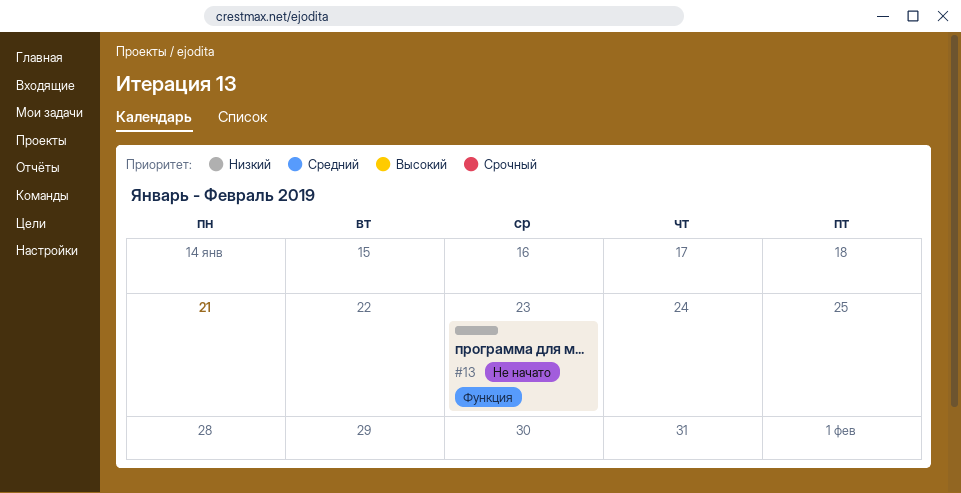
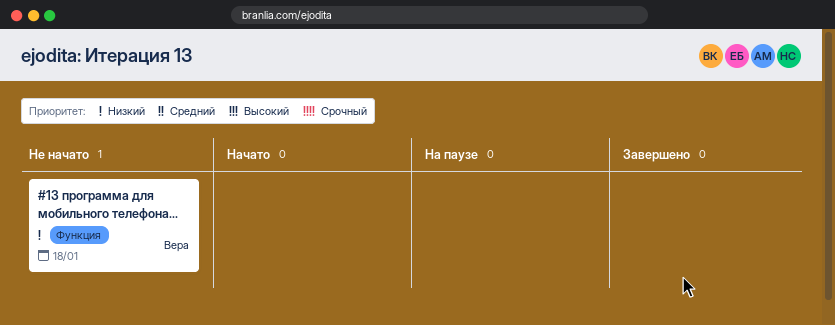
#13, due: Jan 23 -> Jan 18

